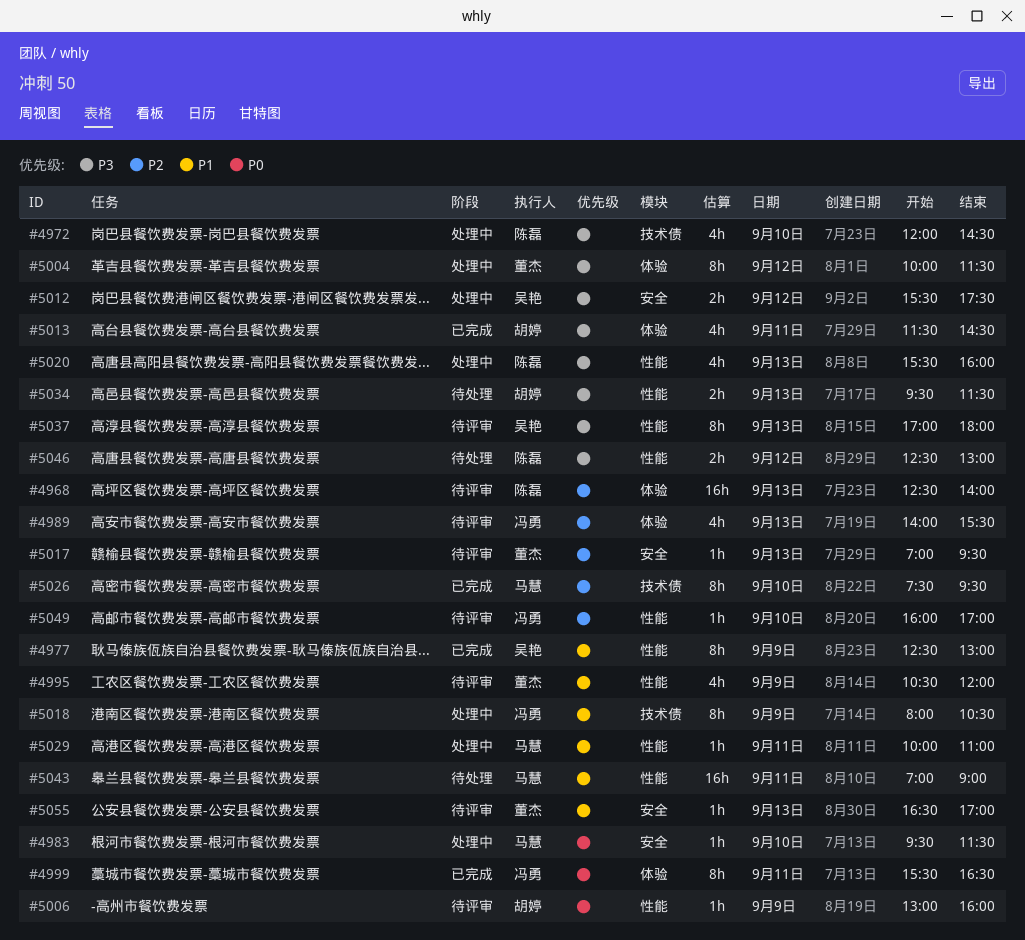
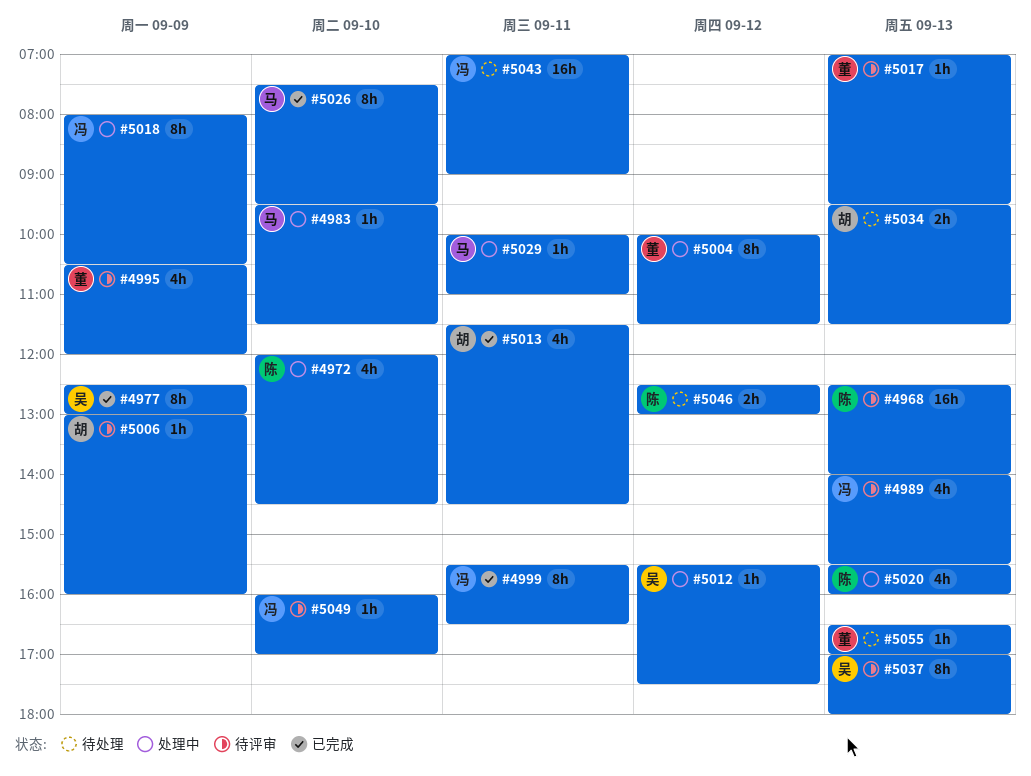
#5012, estimate: 2h -> 1h
#5043, owner: 马慧 -> 冯勇
#5055, status: 待评审 -> 待处理

